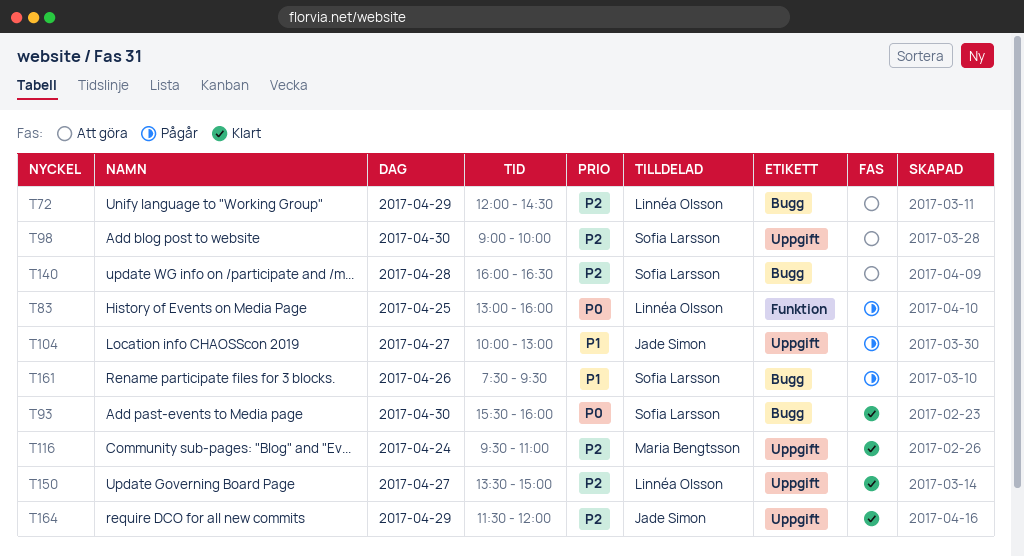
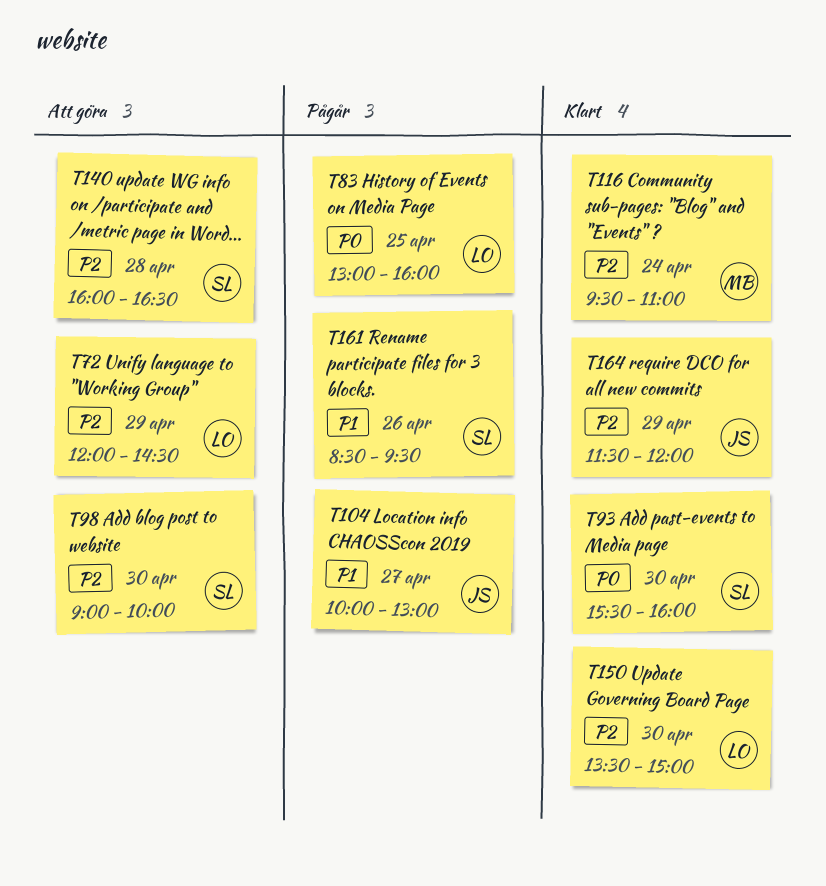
T150, day: Apr 27 -> Apr 30
T161, begins: 07:30 -> 08:30

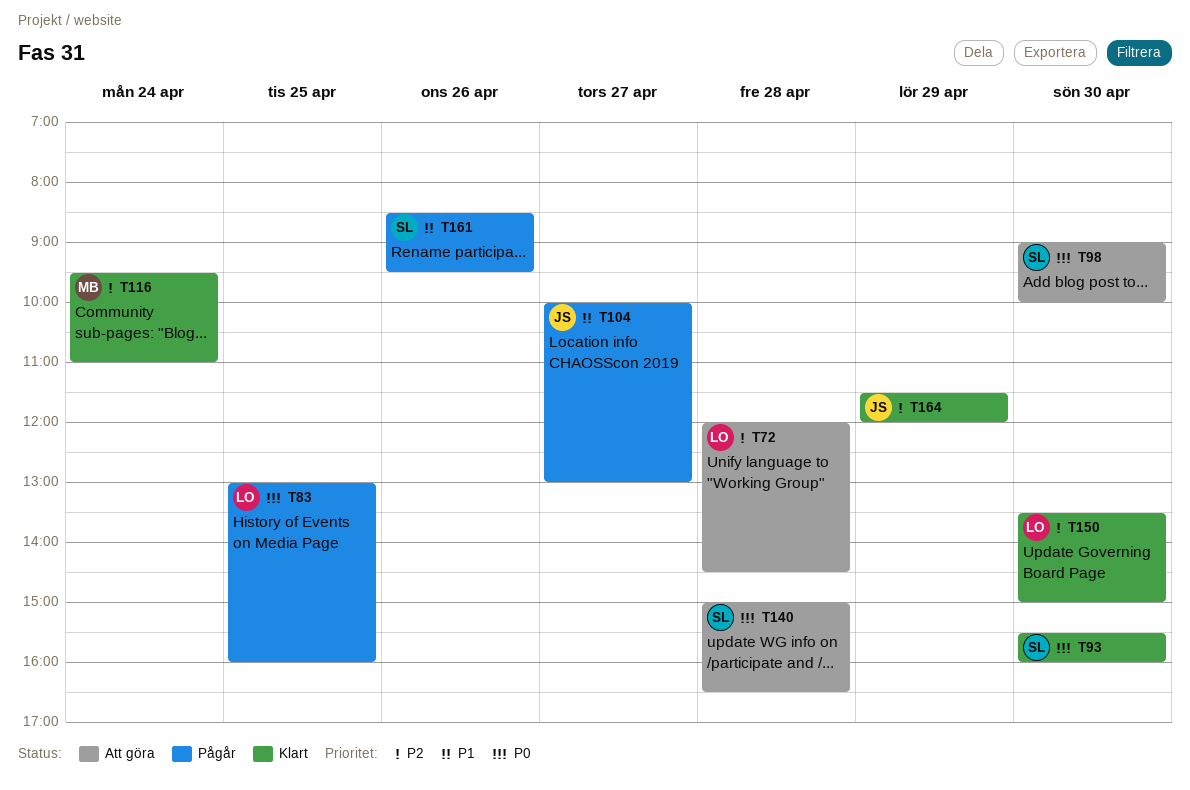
T72, day: Apr 29 -> Apr 28
T98, priority: P2 -> P0
T140, priority: P2 -> P0
T140, begins: 16:00 -> 15:00

